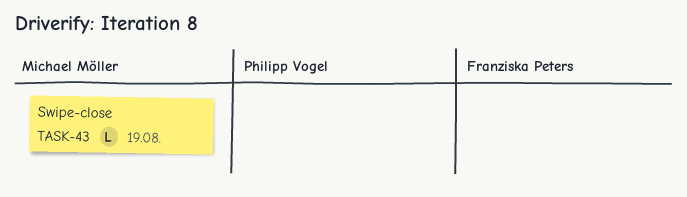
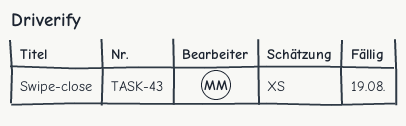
TASK-43, estimate: L -> XS

